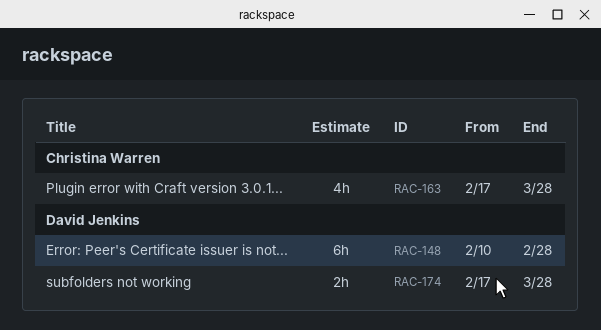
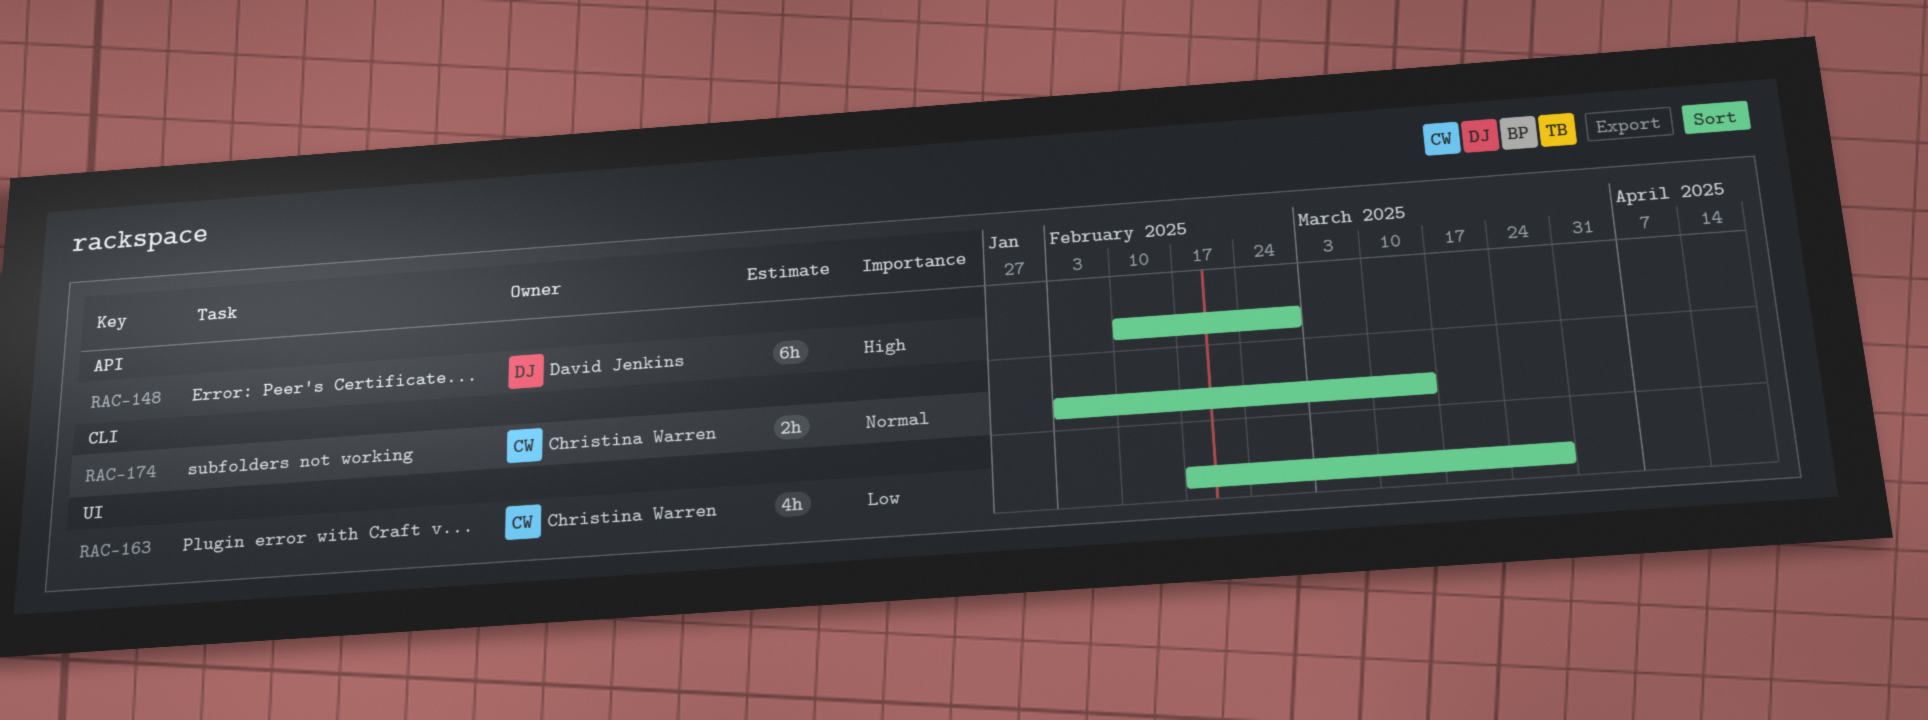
RAC-174, owner: David Jenkins -> Christina Warren
RAC-174, start: Feb 17 -> Feb 3
RAC-174, due: Mar 28 -> Mar 14

